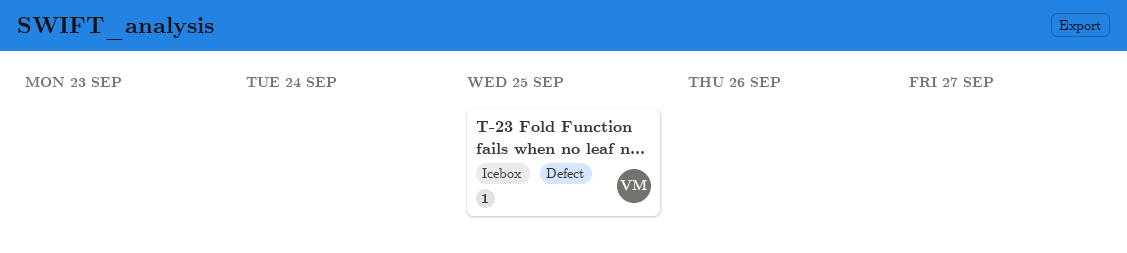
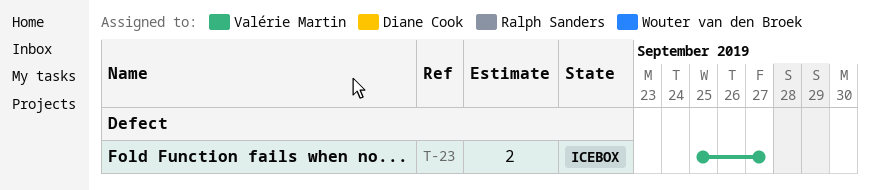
T-23, estimate: 1 -> 2
T-23, due: Sep 25 -> Sep 27

